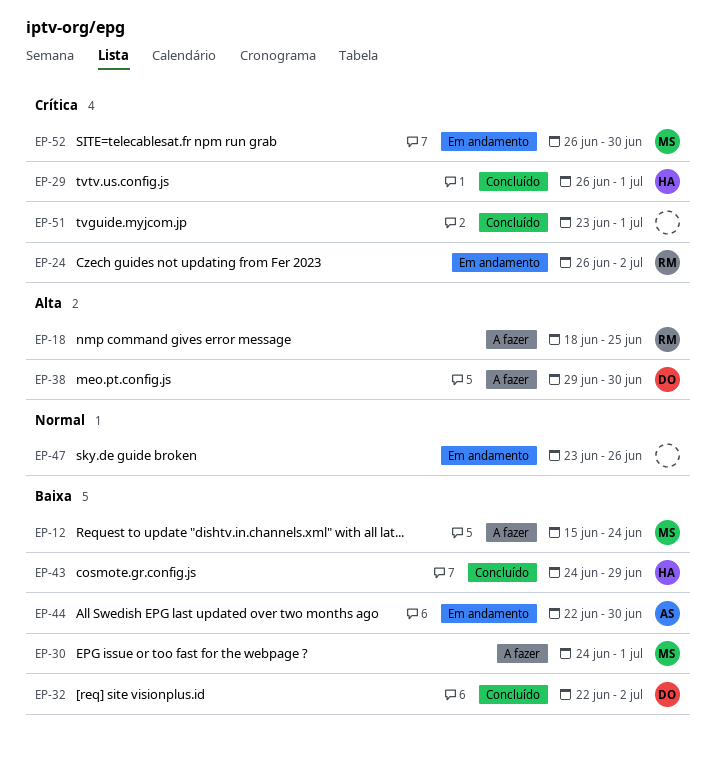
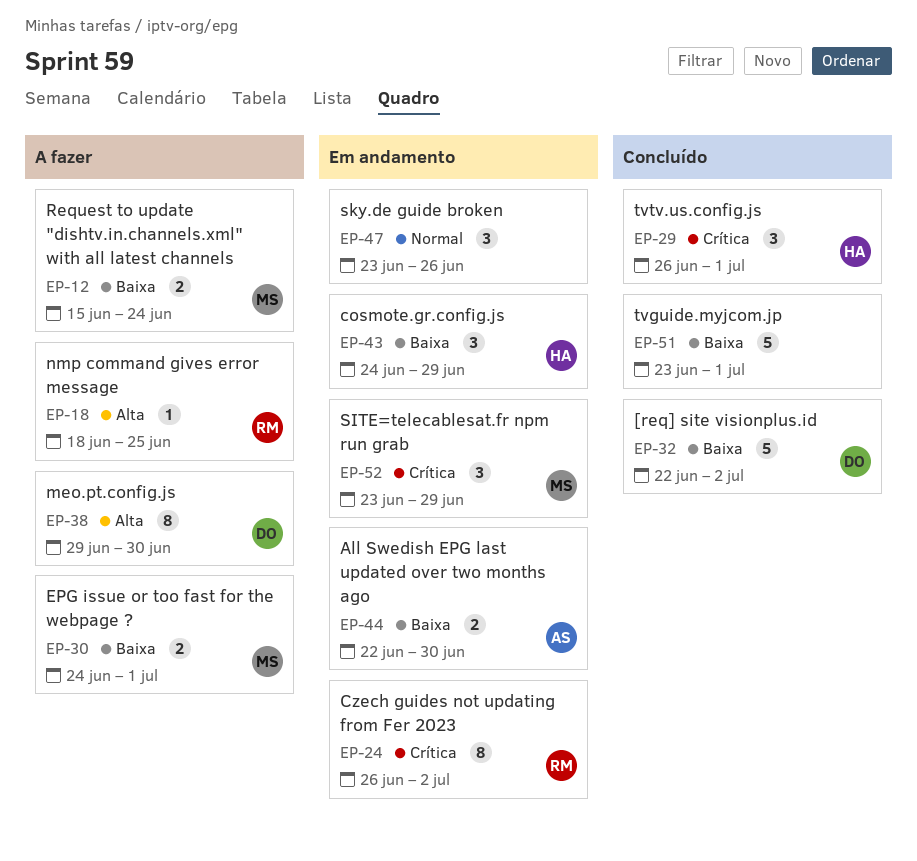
EP-43, status: Concluído -> Em andamento
EP-51, priority: Crítica -> Baixa
EP-52, start: Jun 26 -> Jun 23
EP-52, due: Jun 30 -> Jun 29

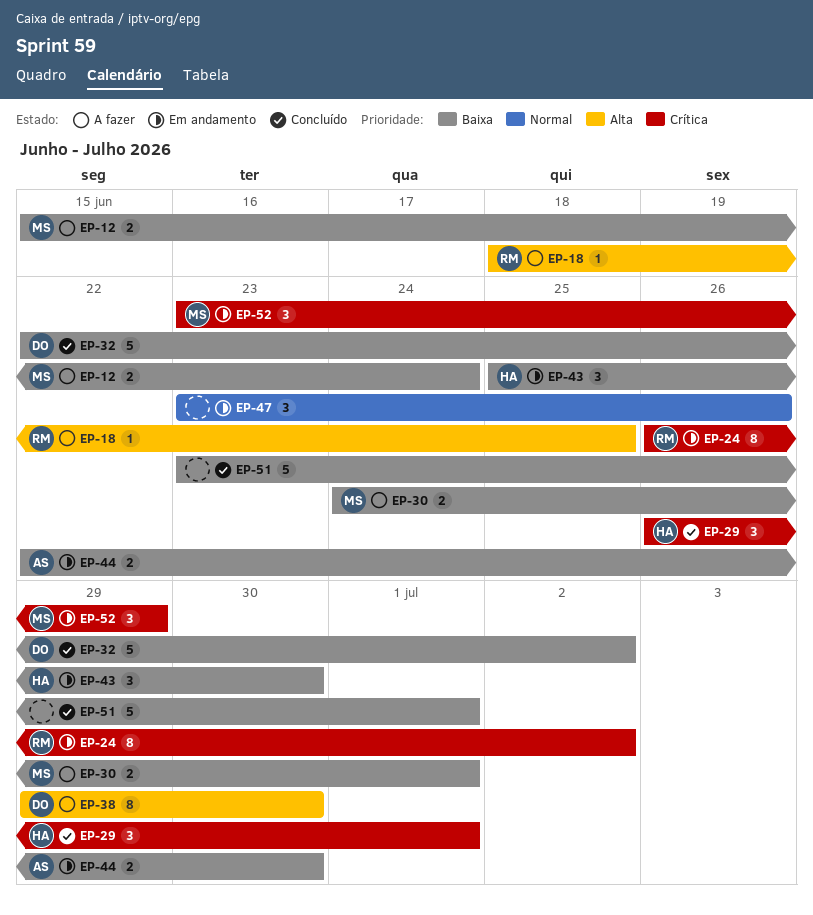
EP-43, start: Jun 24 -> Jun 25
EP-43, due: Jun 29 -> Jun 30

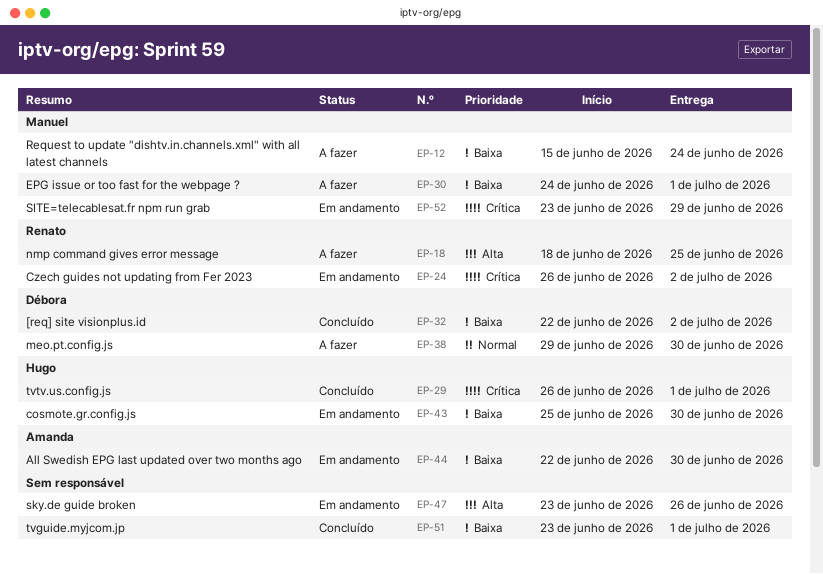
EP-38, priority: Alta -> Normal
EP-47, priority: Normal -> Alta

